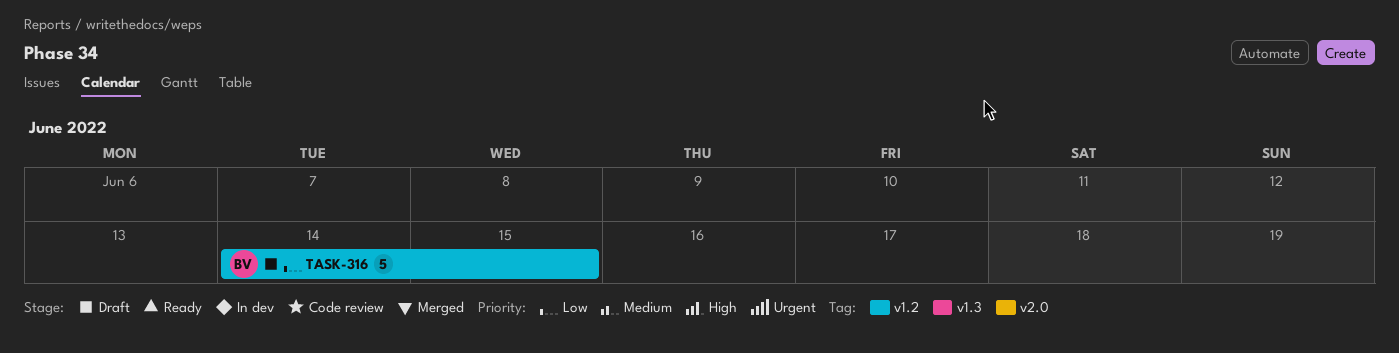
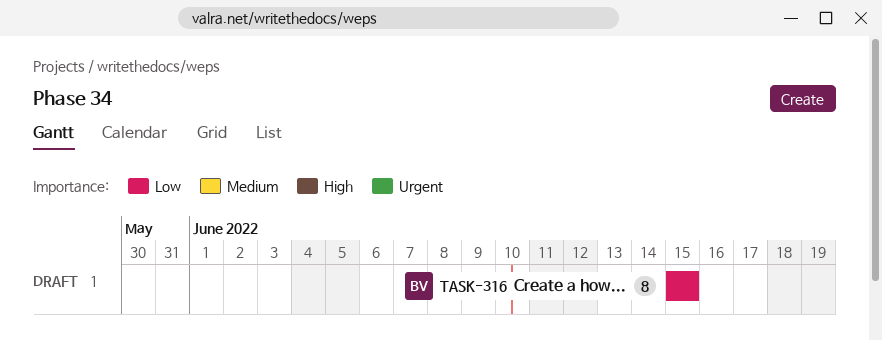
TASK-316, estimate: 5 -> 8
TASK-316, start: Jun 14 -> Jun 15

